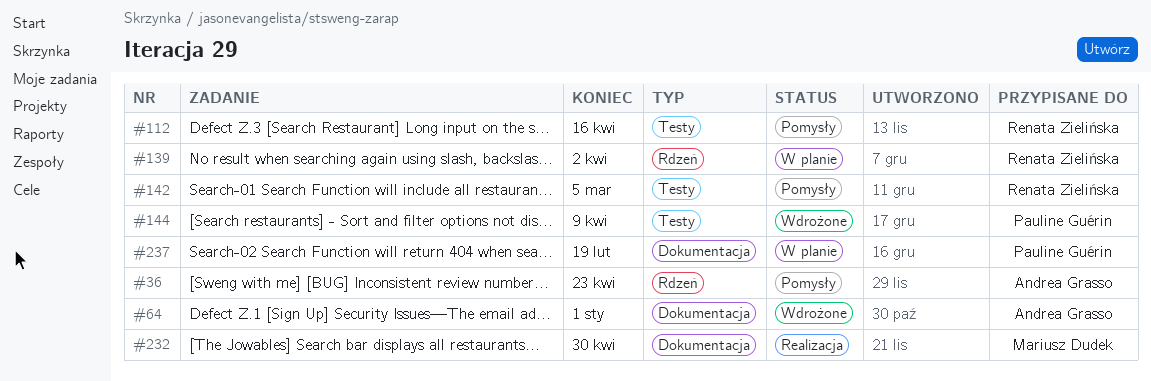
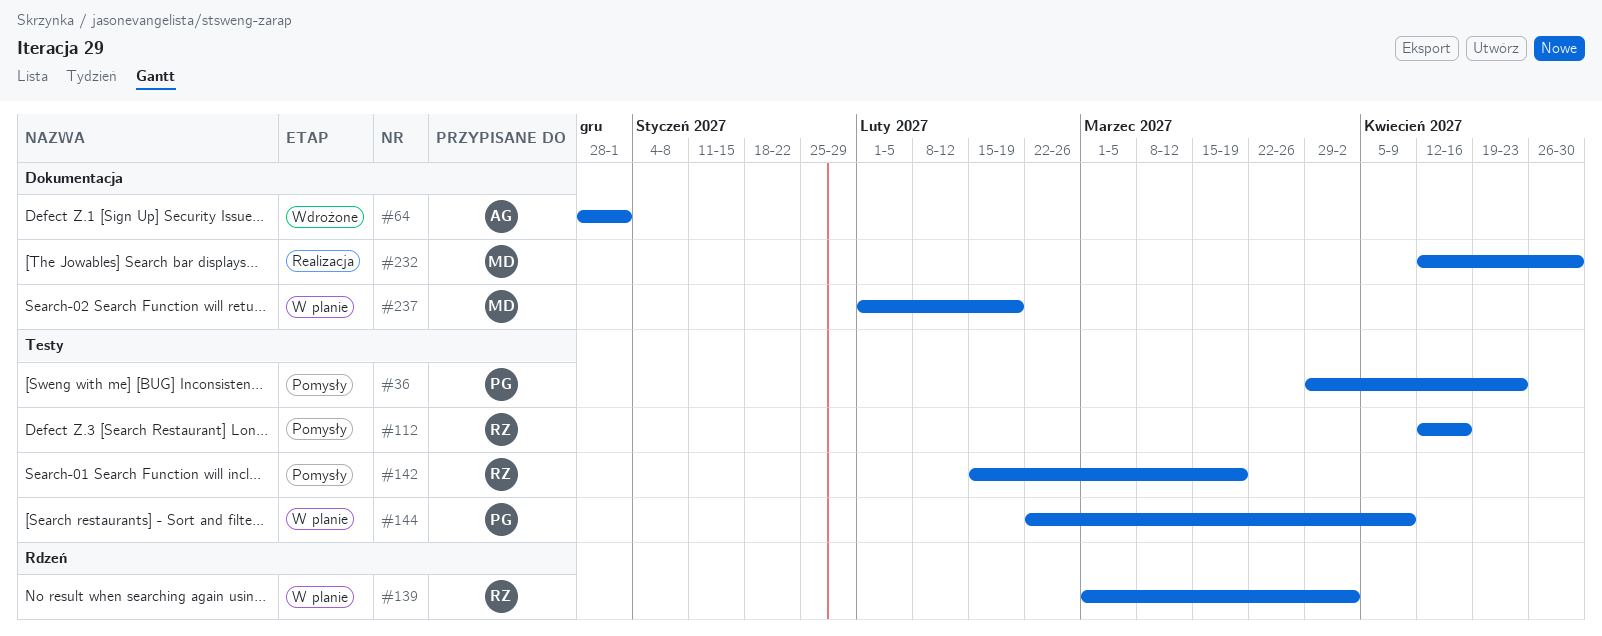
#36, owner: Andrea Grasso -> Pauline Guérin
#36, label: Rdzeń -> Testy
#142, due: Mar 5 -> Mar 19
#144, status: Wdrożone -> W planie
#237, owner: Pauline Guérin -> Mariusz Dudek

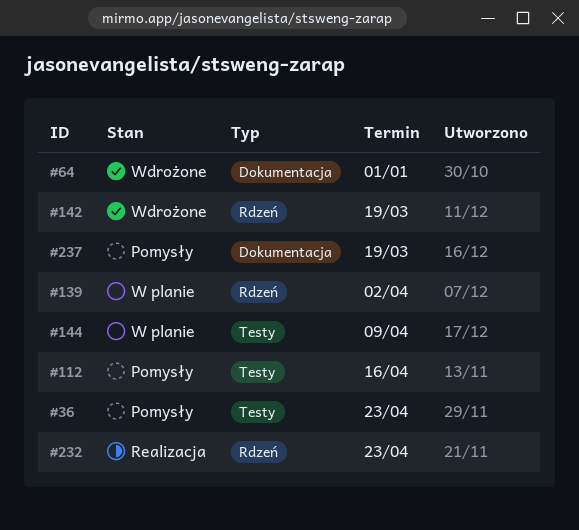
#142, status: Pomysły -> Wdrożone
#142, label: Testy -> Rdzeń
#232, label: Dokumentacja -> Rdzeń
#232, due: Apr 30 -> Apr 23
#237, status: W planie -> Pomysły
#237, due: Feb 19 -> Mar 19

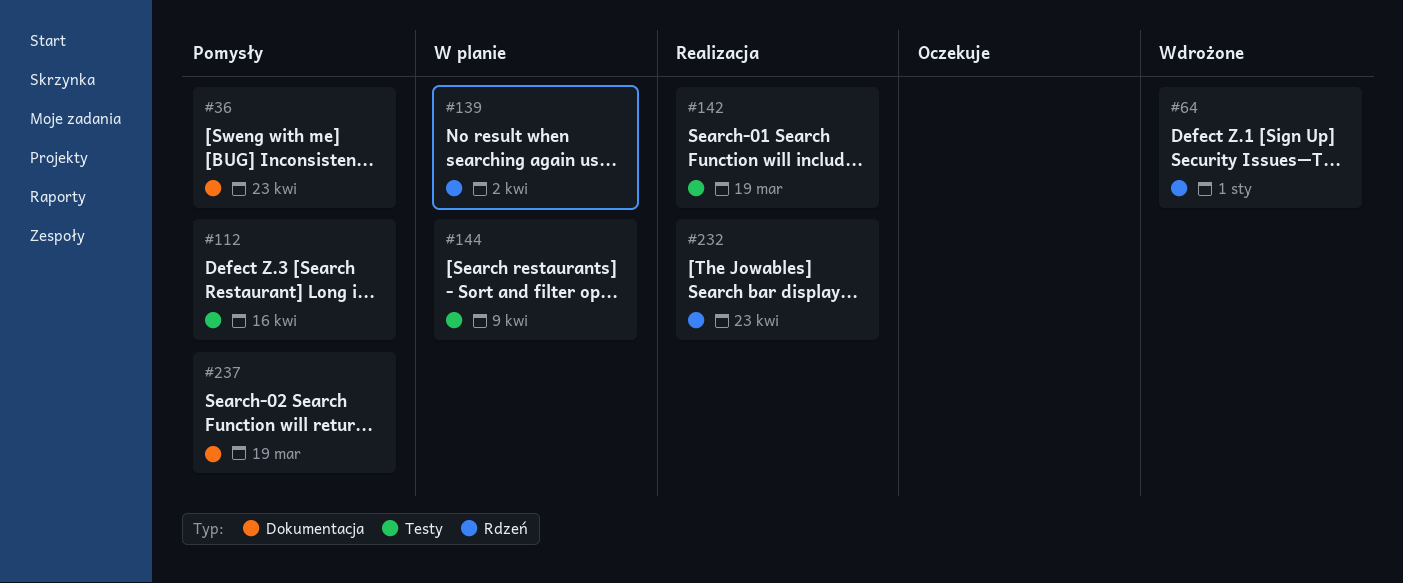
#36, label: Testy -> Dokumentacja
#64, label: Dokumentacja -> Rdzeń
#142, status: Wdrożone -> Realizacja
#142, label: Rdzeń -> Testy

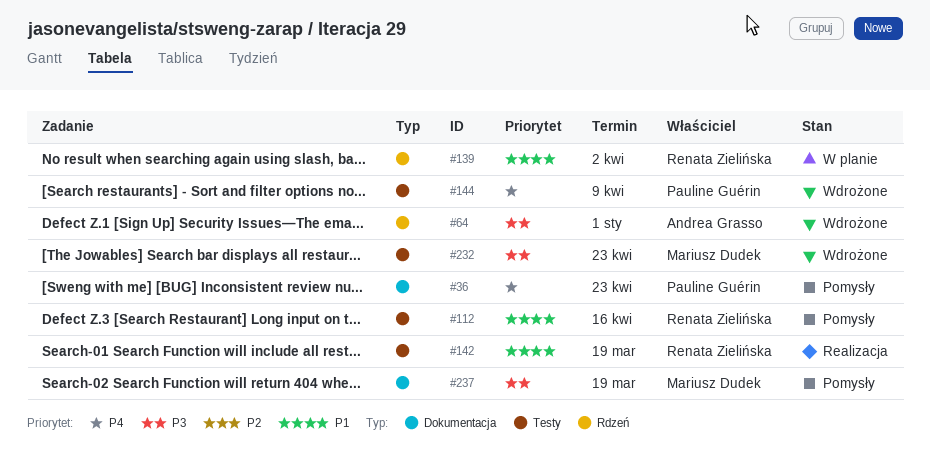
#144, status: W planie -> Wdrożone
#232, status: Realizacja -> Wdrożone
#232, label: Rdzeń -> Testy

